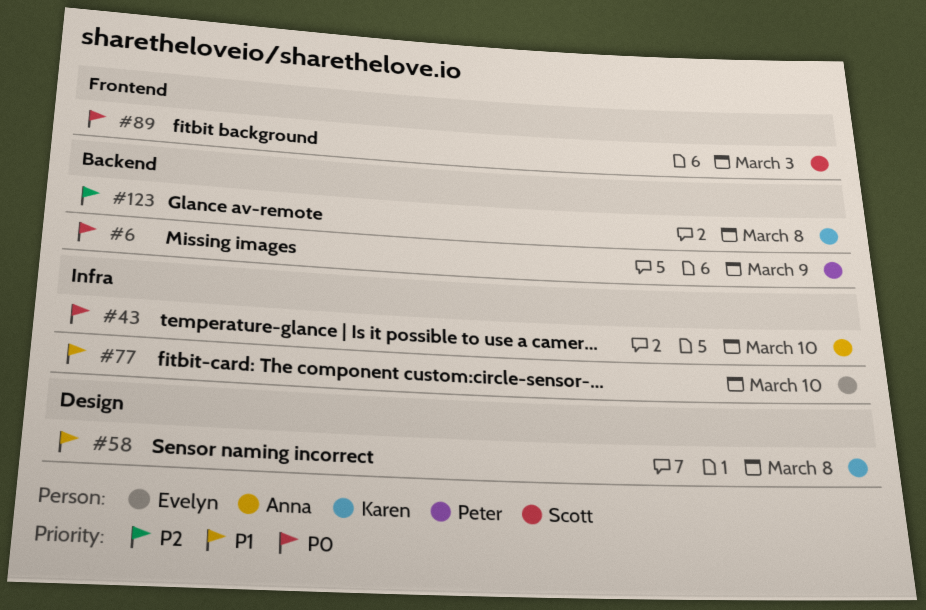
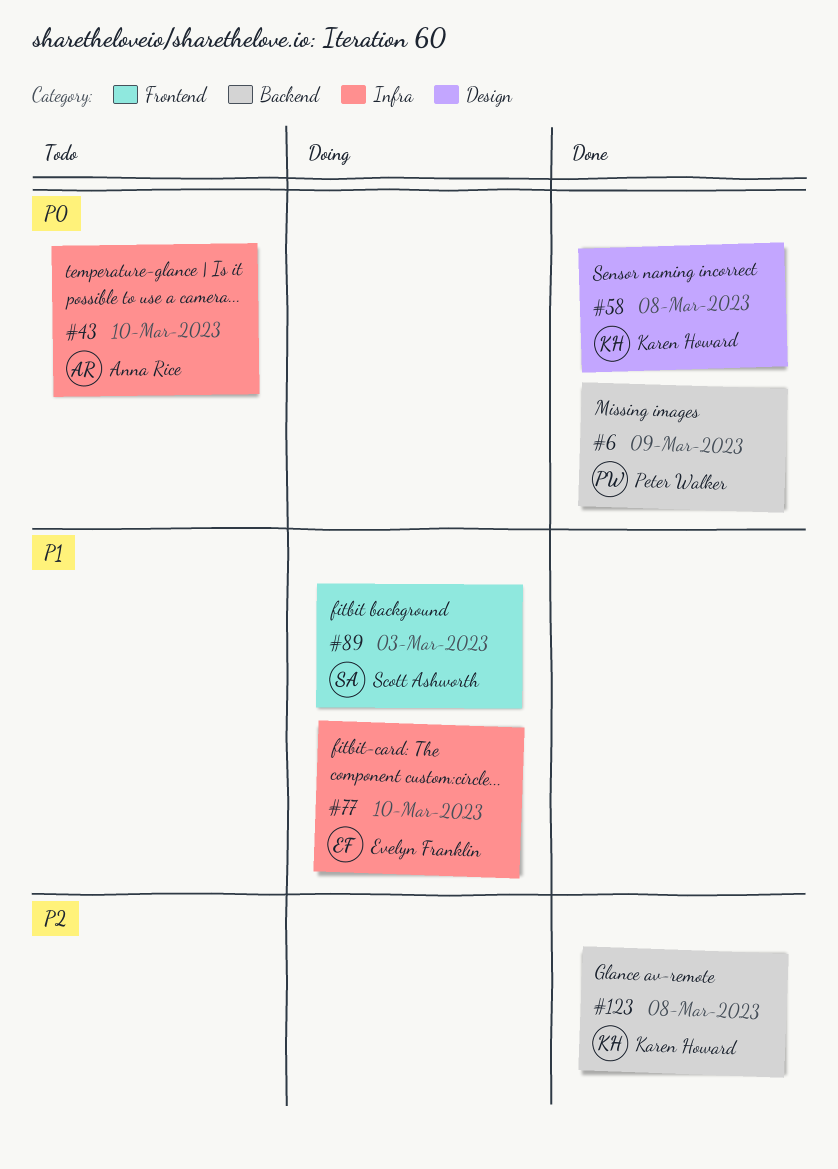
#58, priority: P1 -> P0
#89, priority: P0 -> P1

